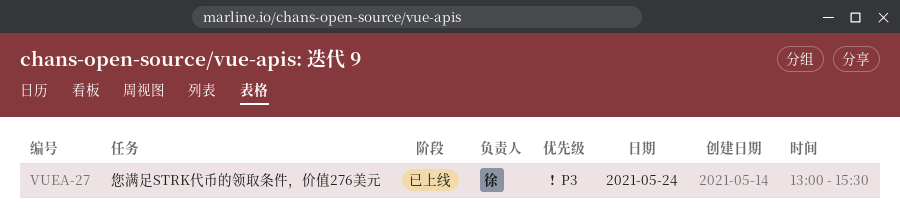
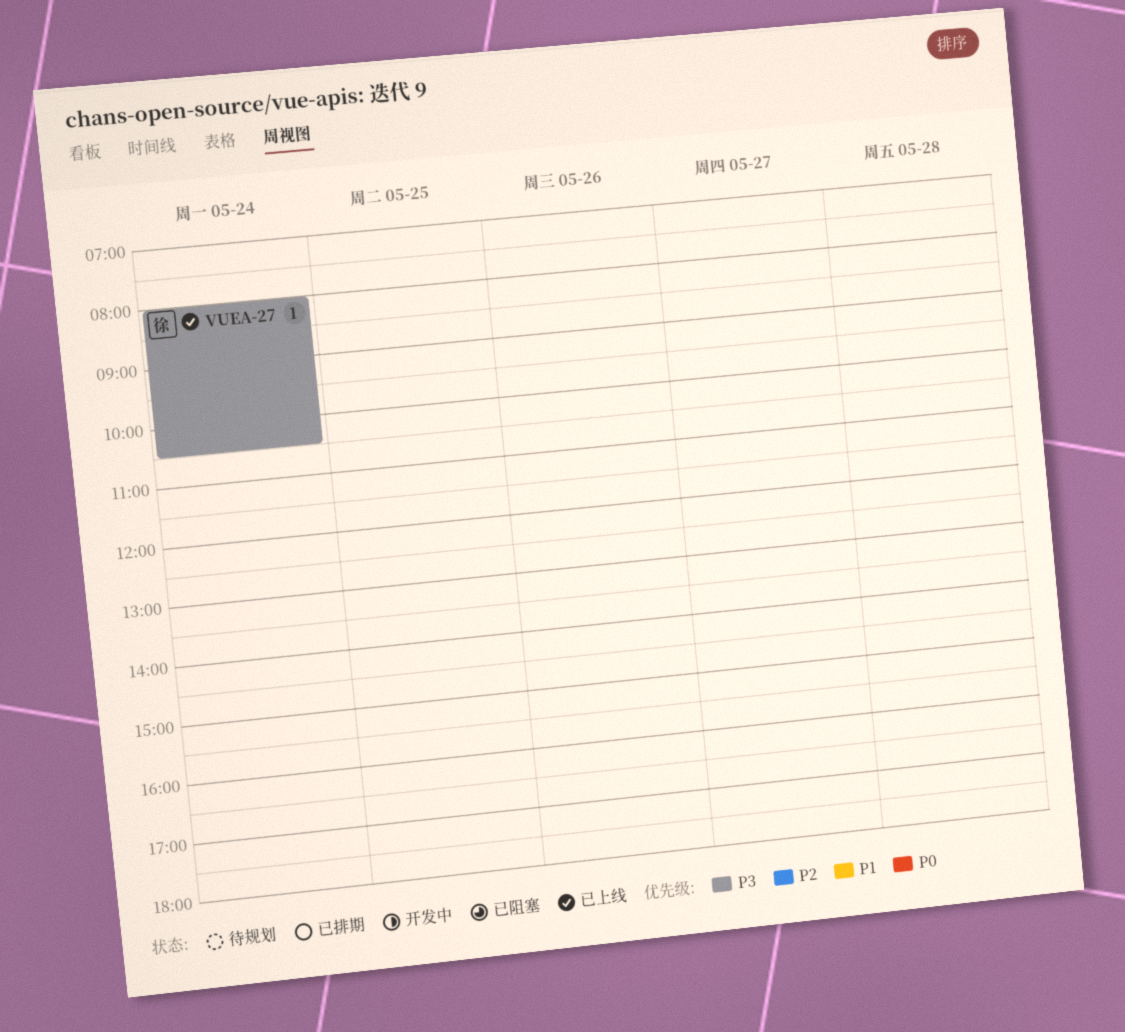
VUEA-27, begins: 13:00 -> 08:00
VUEA-27, ends: 15:30 -> 10:30

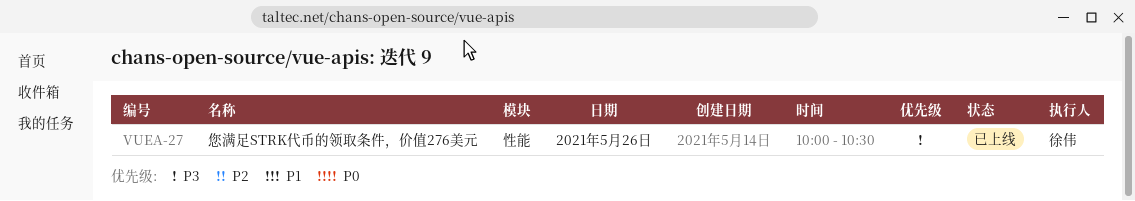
VUEA-27, day: May 24 -> May 26
VUEA-27, begins: 08:00 -> 10:00

